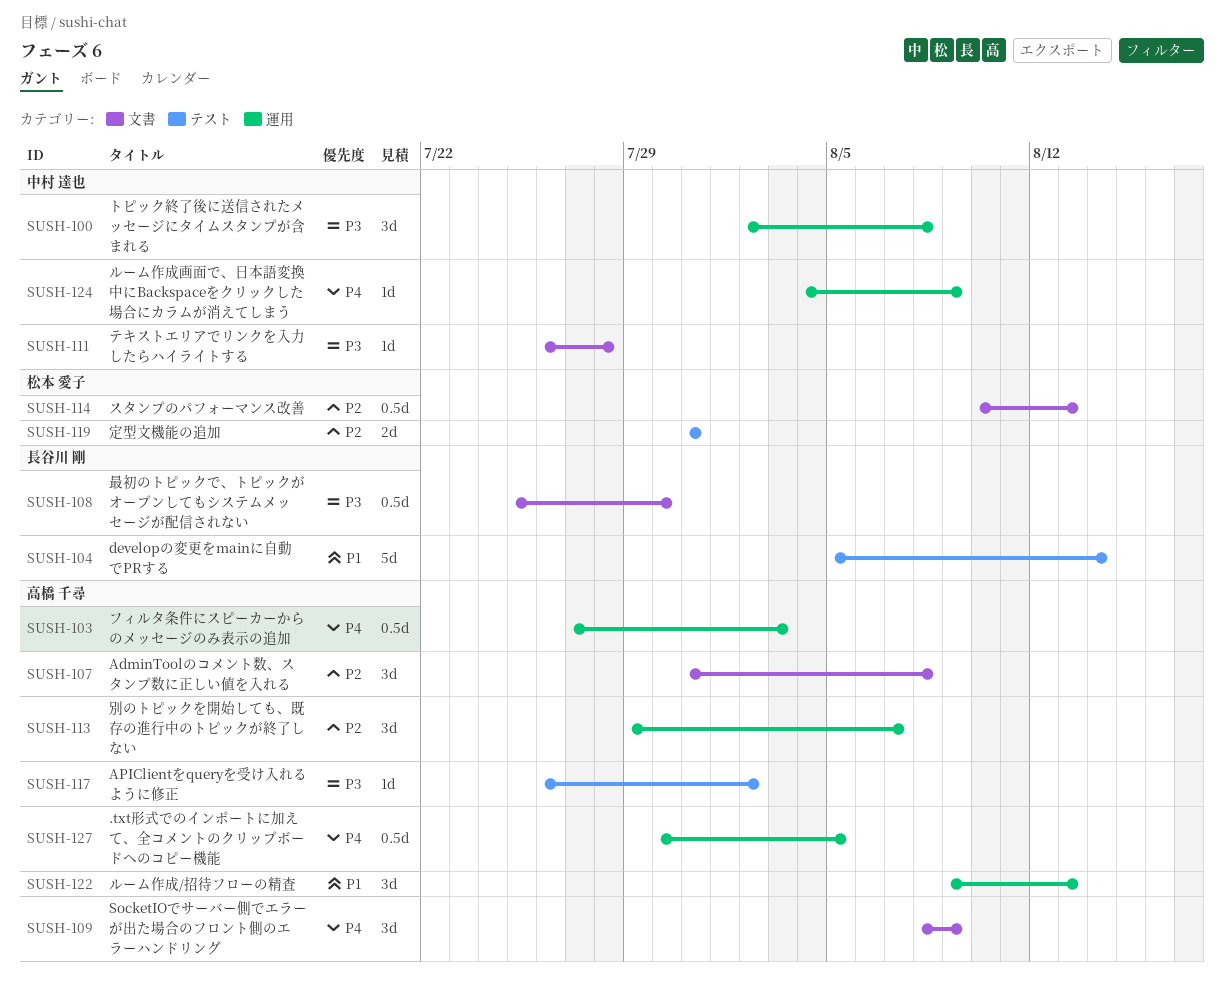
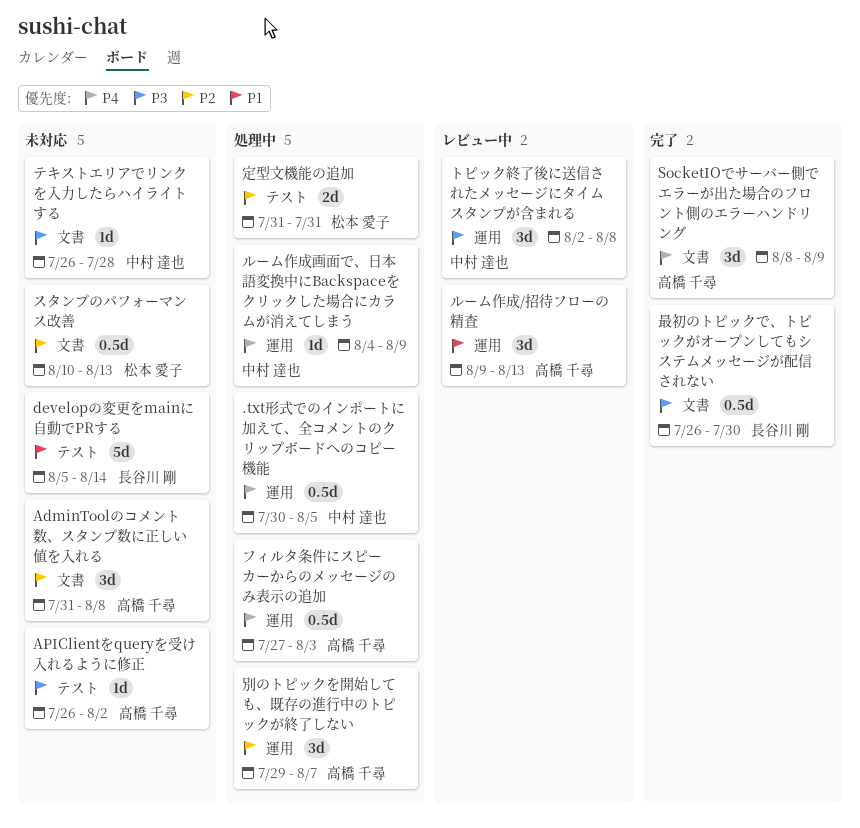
.txt形式でのインポートに加えて、全コメントのクリップボードへのコピー機能, owner: 高橋 千尋 -> 中村 達也
最初のトピックで、トピックがオープンしてもシステムメッセージが配信されない, start: Jul 25 -> Jul 26

